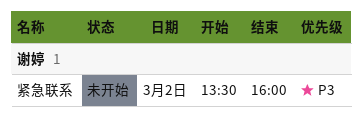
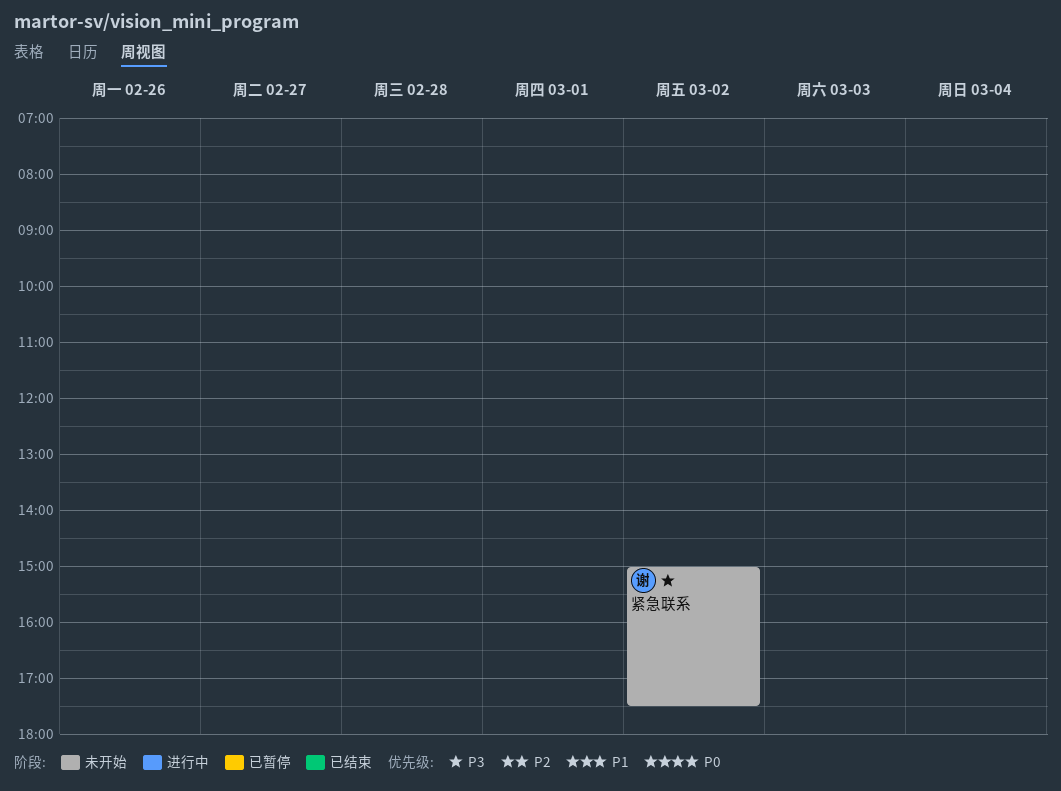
紧急联系, begins: 13:30 -> 15:00
紧急联系, ends: 16:00 -> 17:30

